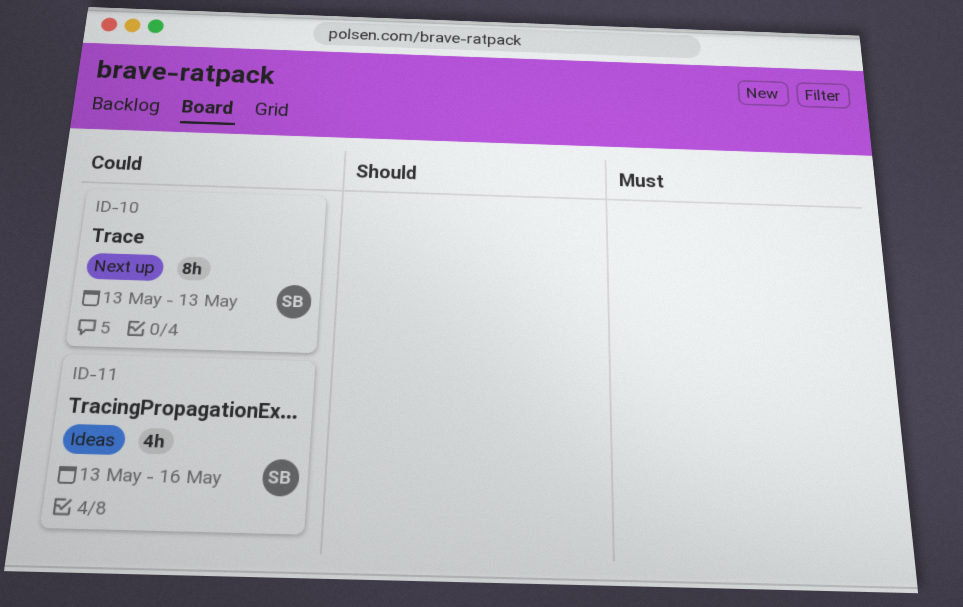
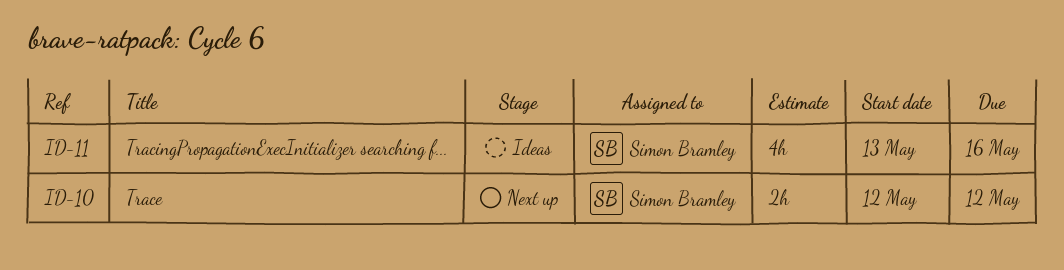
ID-10, estimate: 8h -> 2h
ID-10, start: May 13 -> May 12
ID-10, due: May 13 -> May 12

